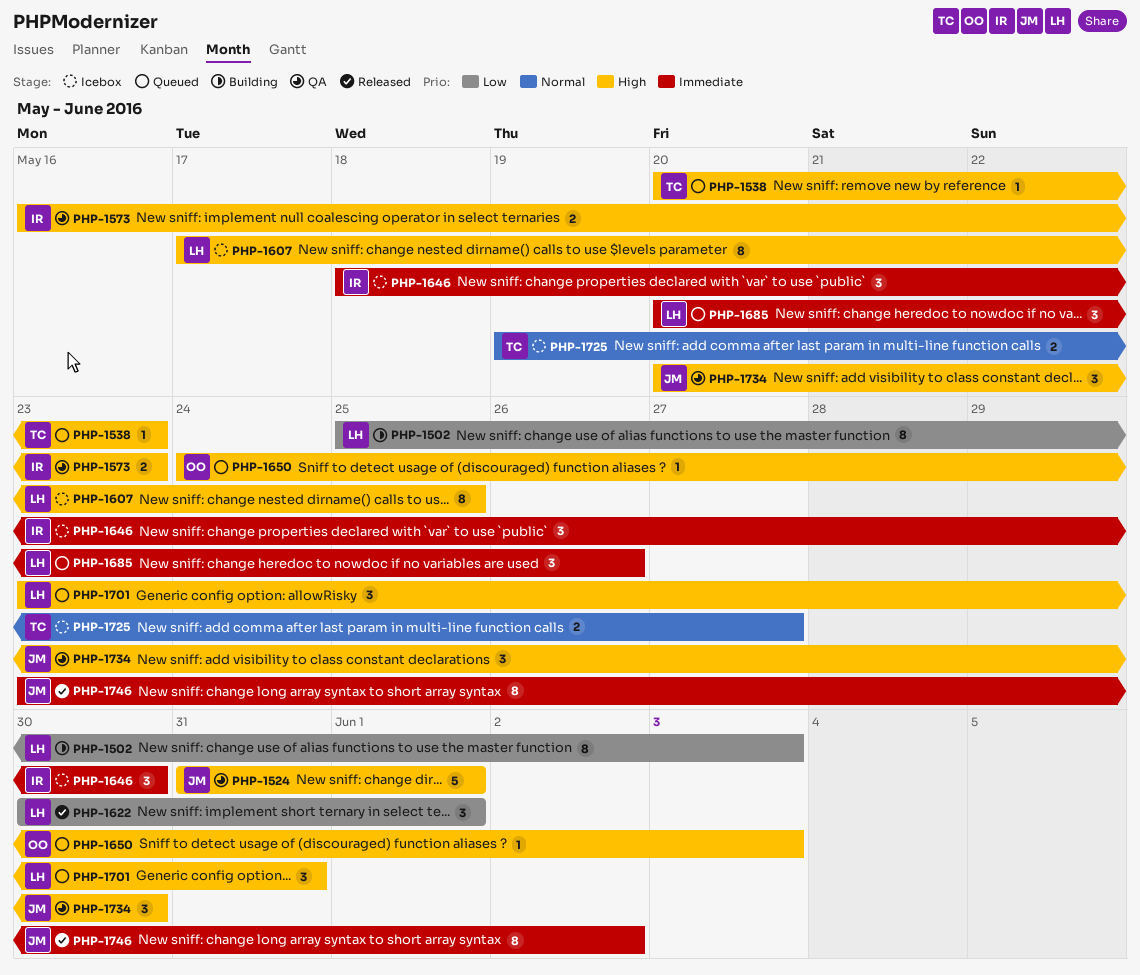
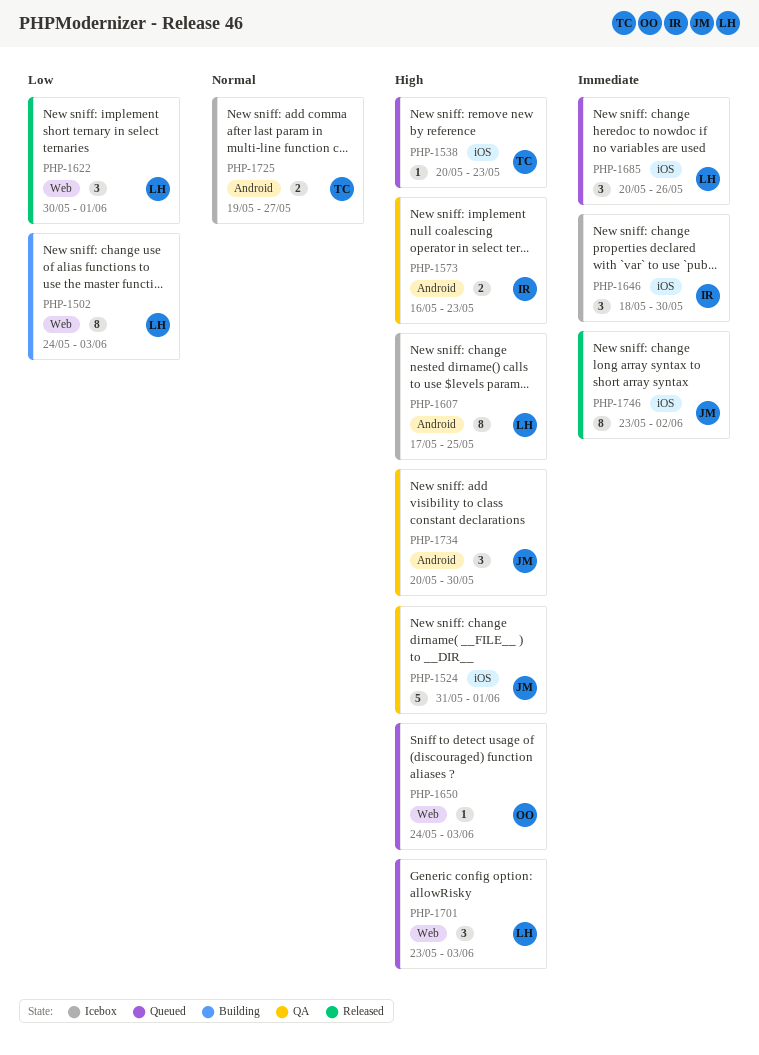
PHP-1502, start: May 25 -> May 24
PHP-1701, due: May 31 -> Jun 3

